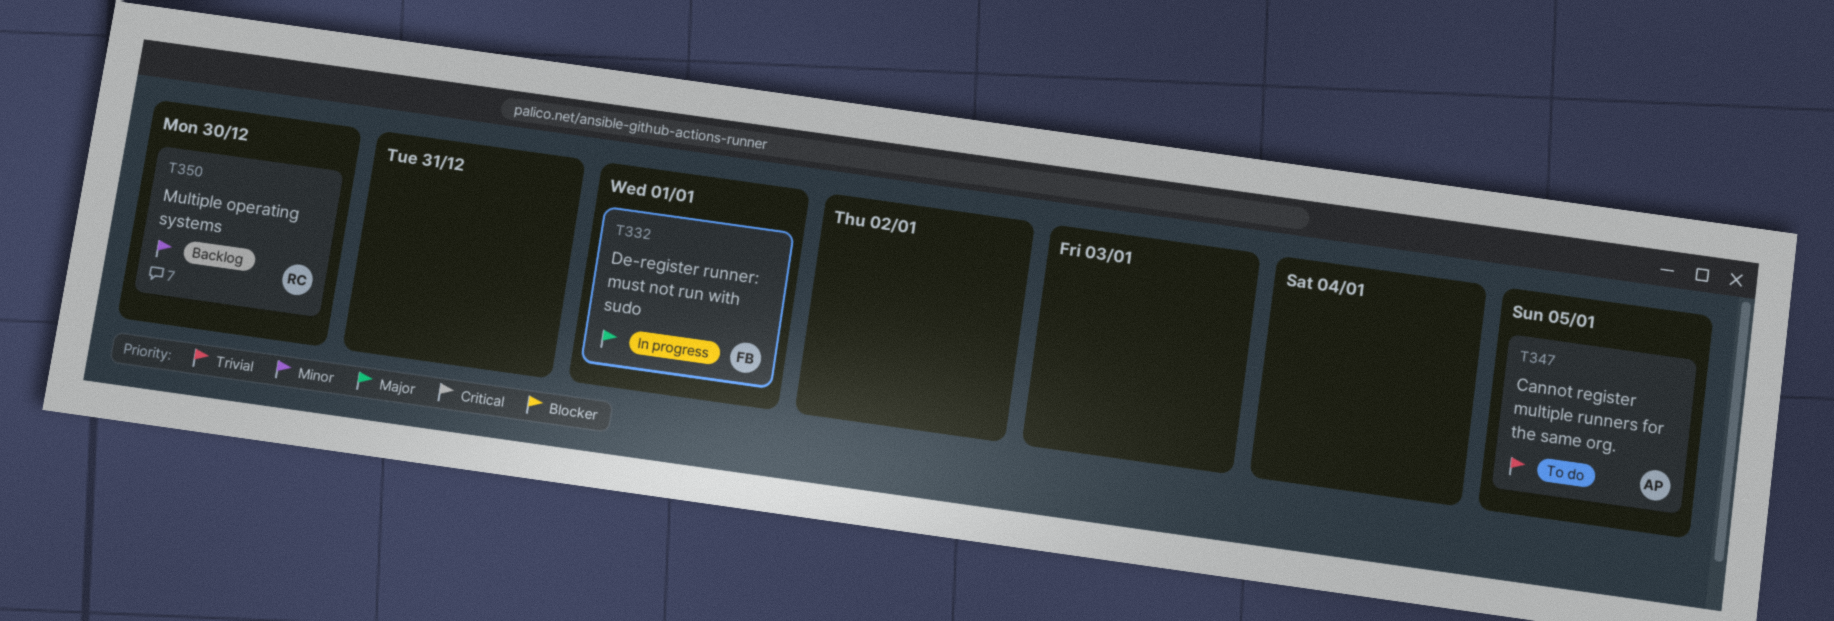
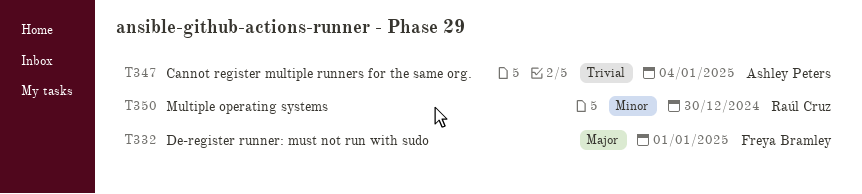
T347, due: Jan 5 -> Jan 4

